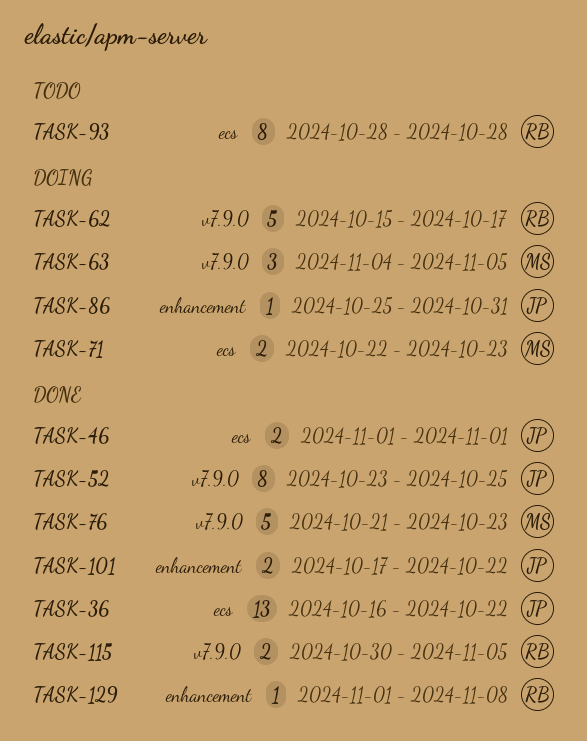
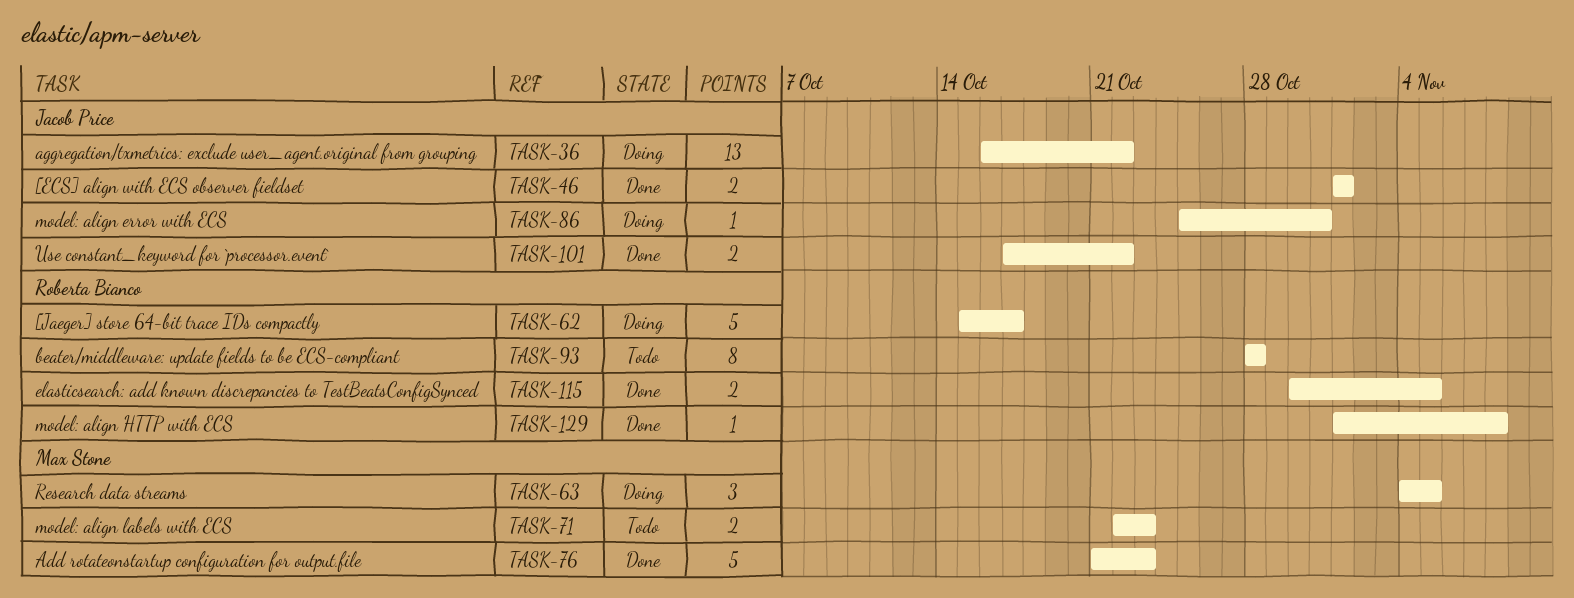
TASK-36, status: Done -> Doing
TASK-52: present -> none
TASK-71, status: Doing -> Todo

